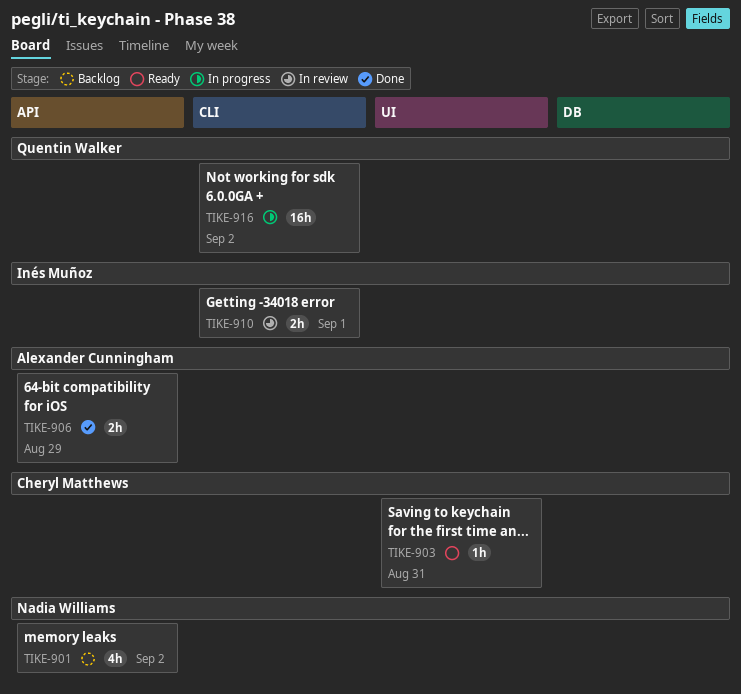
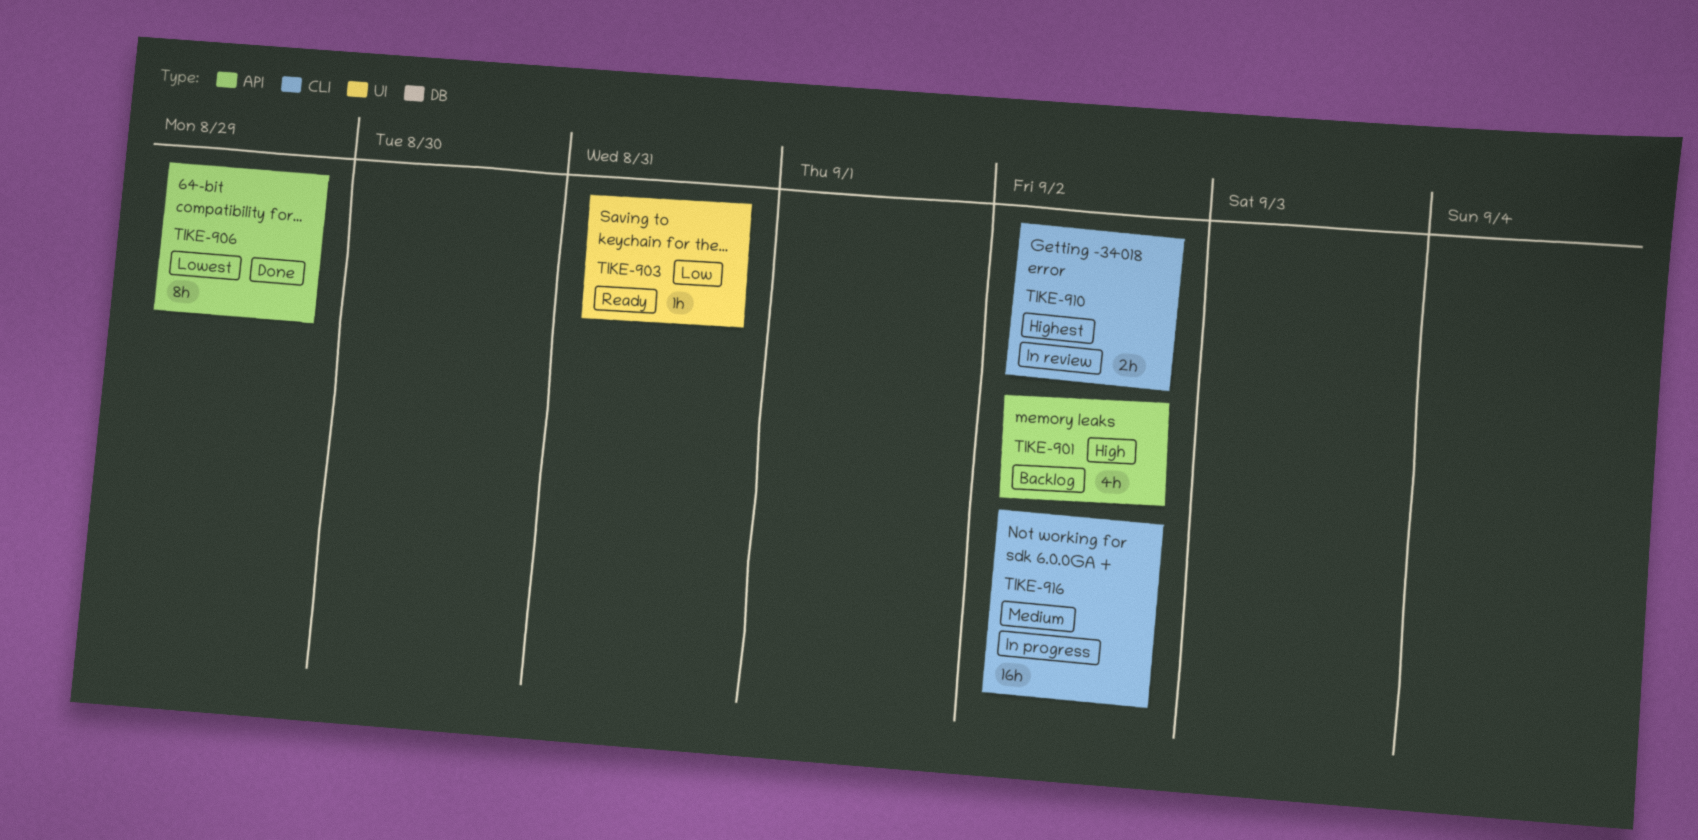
TIKE-906, estimate: 2h -> 8h
TIKE-910, due: Sep 1 -> Sep 2

